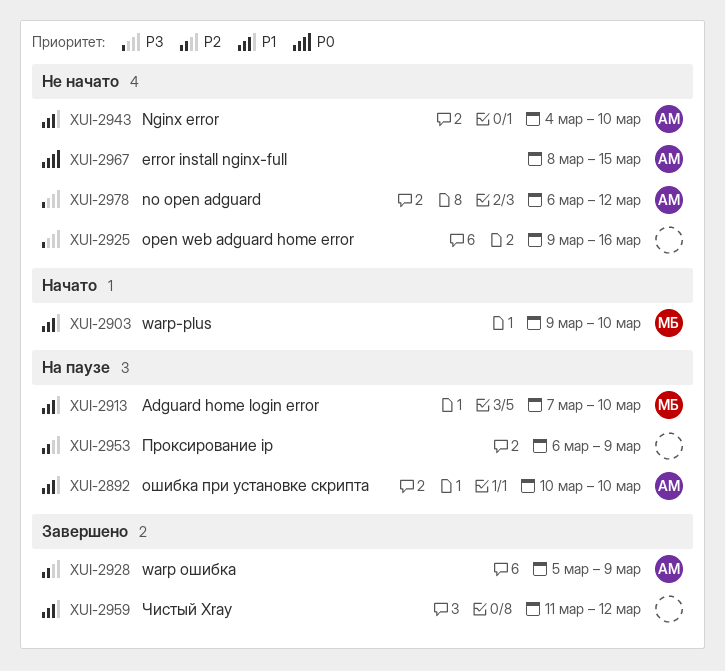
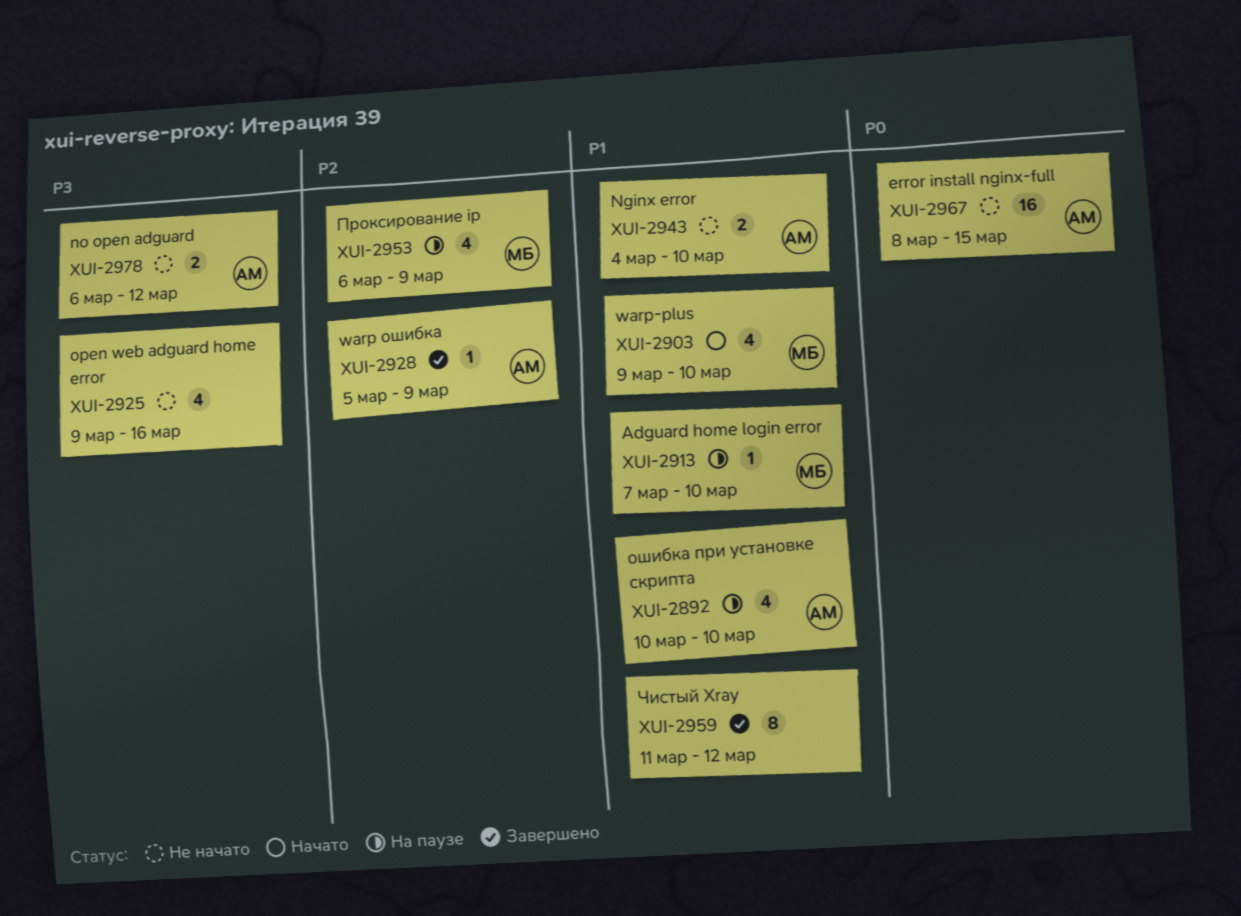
XUI-2953, owner: none -> МБ

